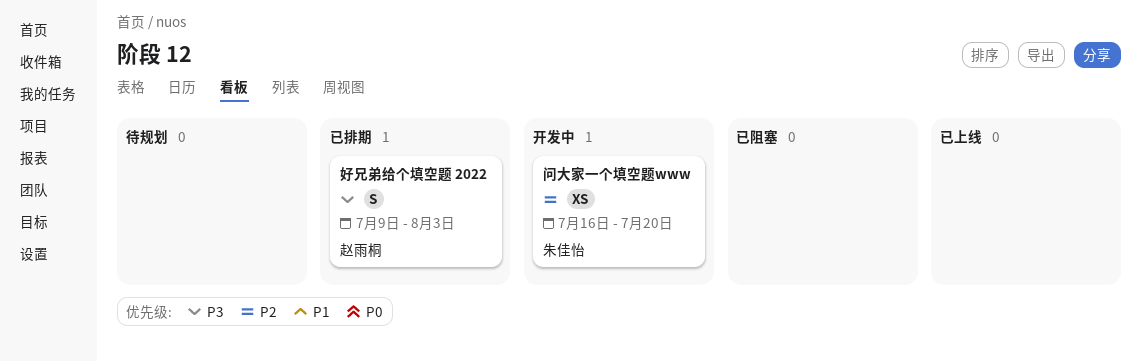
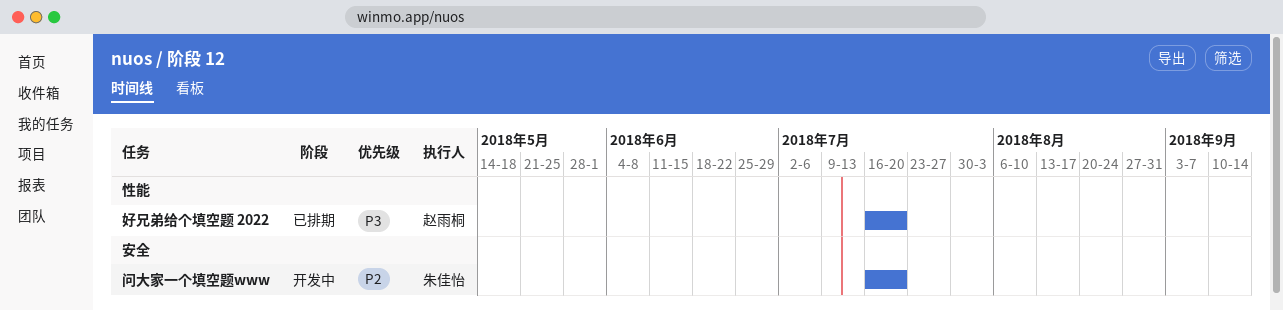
好兄弟给个填空题 2022, start: Jul 9 -> Jul 16
好兄弟给个填空题 2022, due: Aug 3 -> Jul 20

